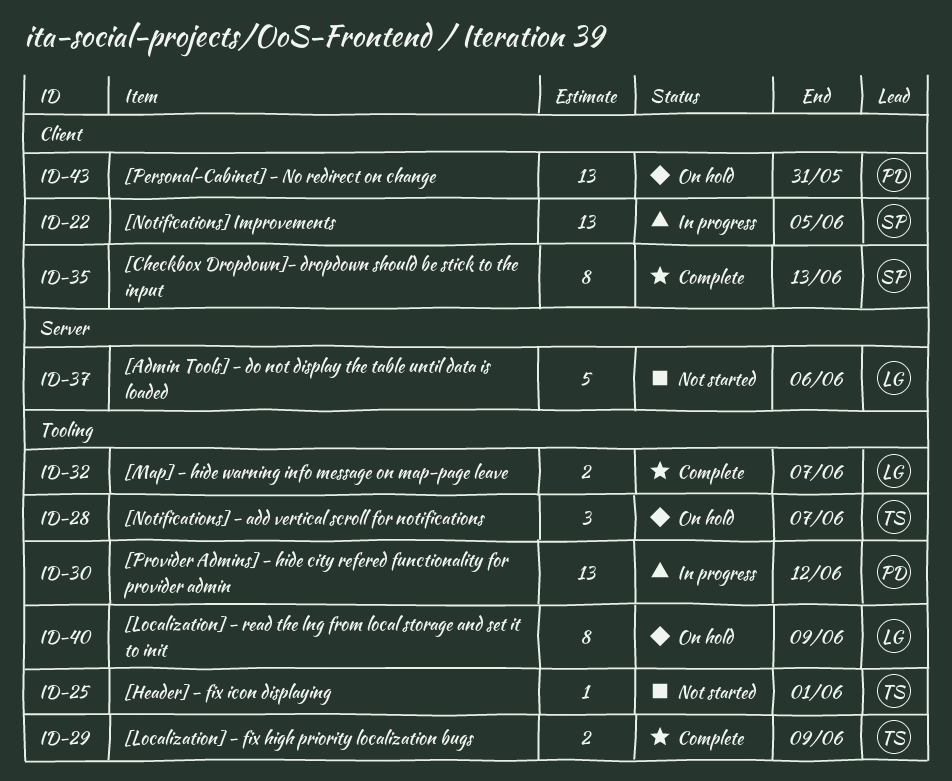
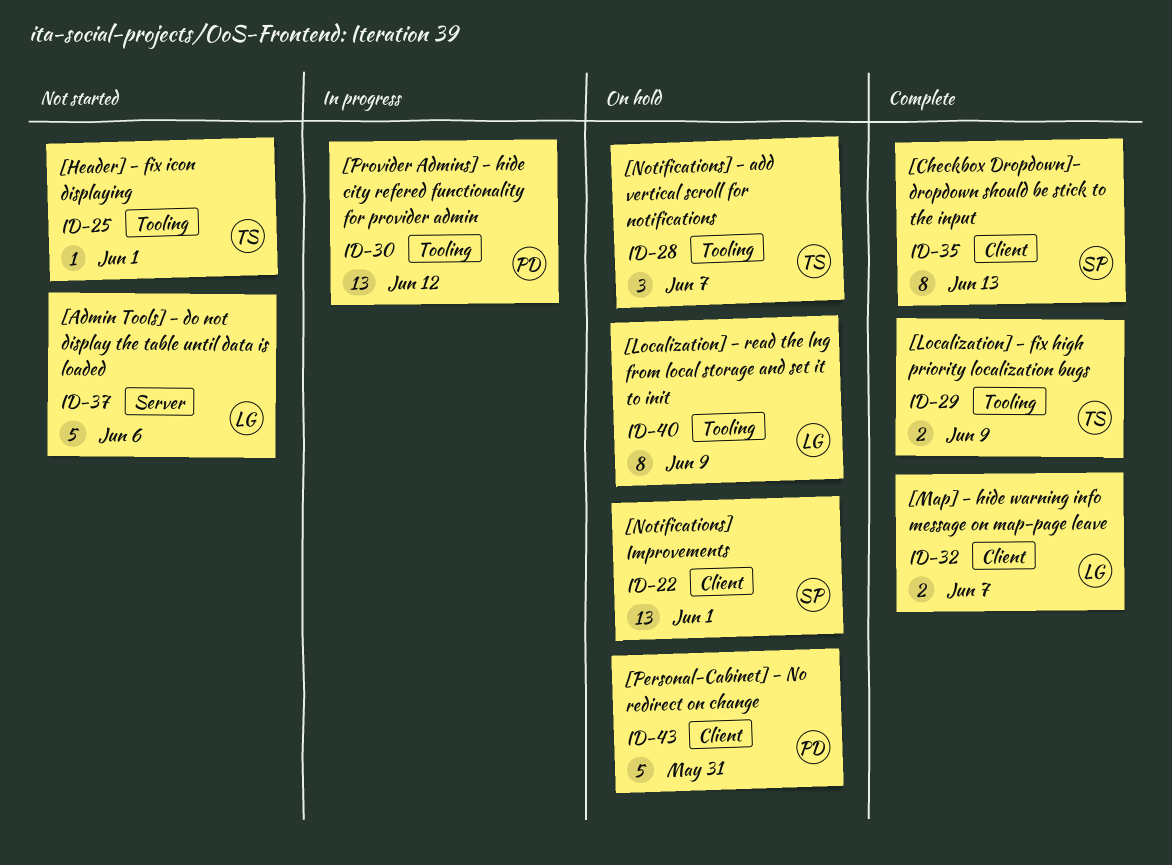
ID-22, status: In progress -> On hold
ID-22, due: Jun 5 -> Jun 1
ID-32, label: Tooling -> Client
ID-43, estimate: 13 -> 5

